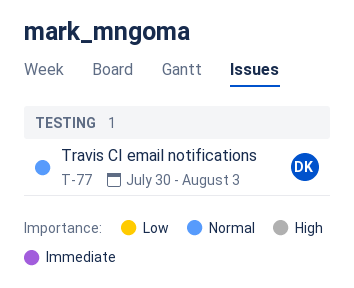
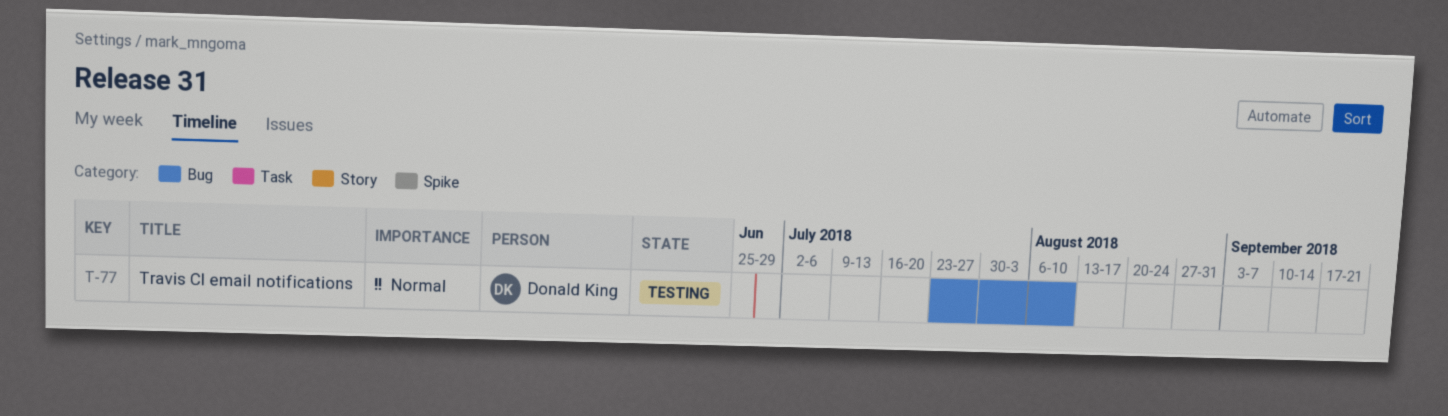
T-77, start: Jul 30 -> Jul 23
T-77, due: Aug 3 -> Aug 10

